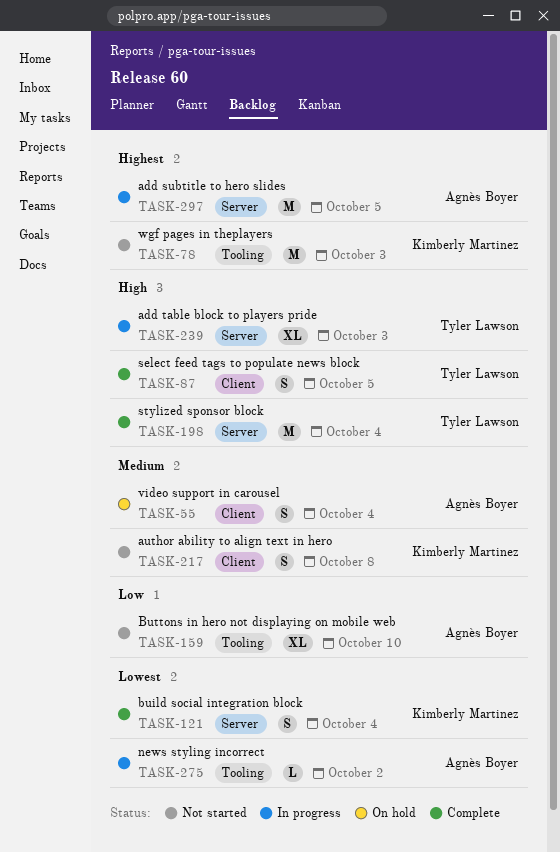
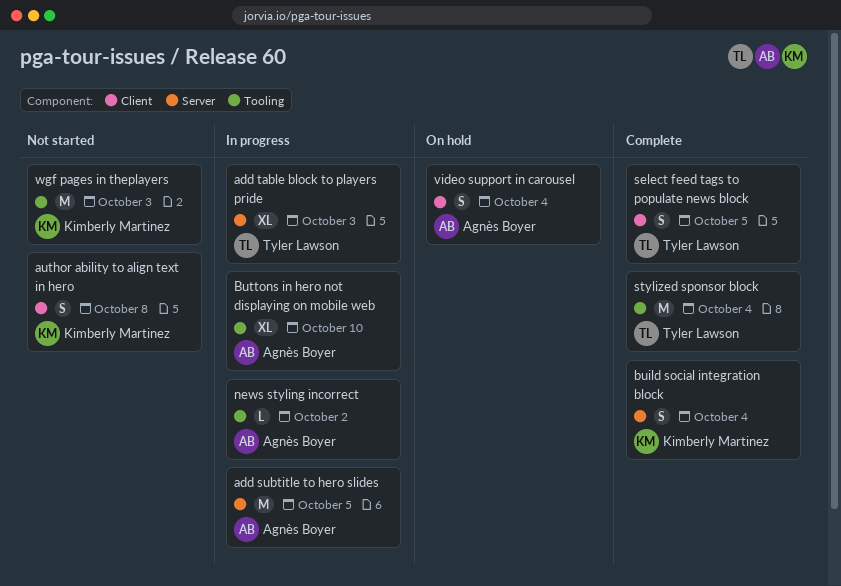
Buttons in hero not displaying on mobile web, status: Not started -> In progress
stylized sponsor block, label: Server -> Tooling

